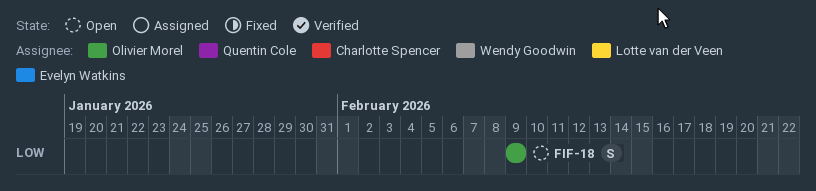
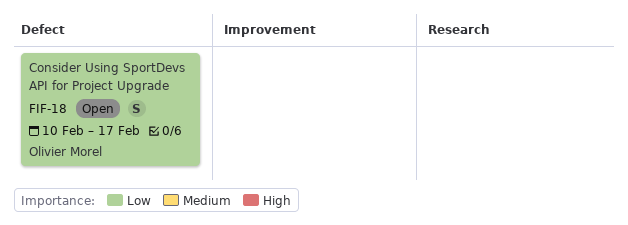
FIF-18, start: Feb 9 -> Feb 10
FIF-18, due: Feb 9 -> Feb 17

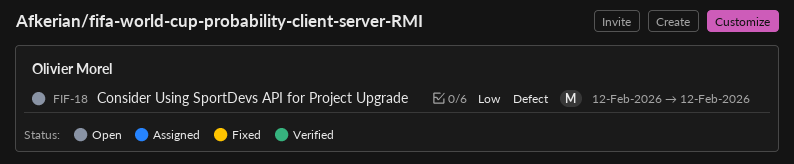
FIF-18, estimate: S -> M
FIF-18, start: Feb 10 -> Feb 12
FIF-18, due: Feb 17 -> Feb 12

